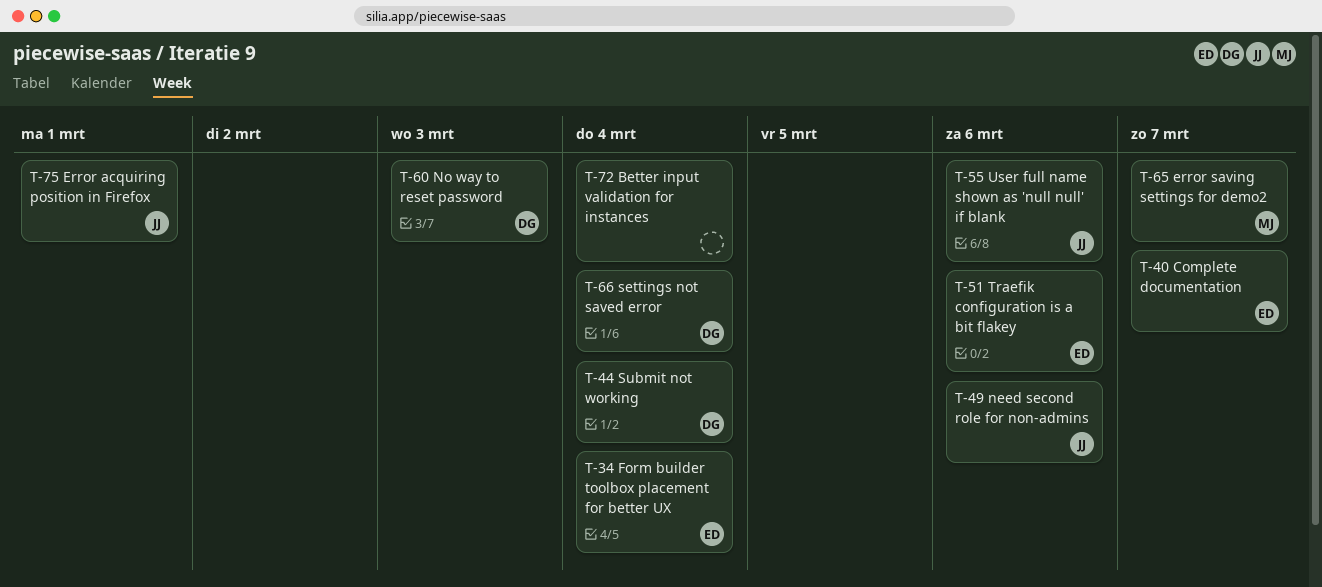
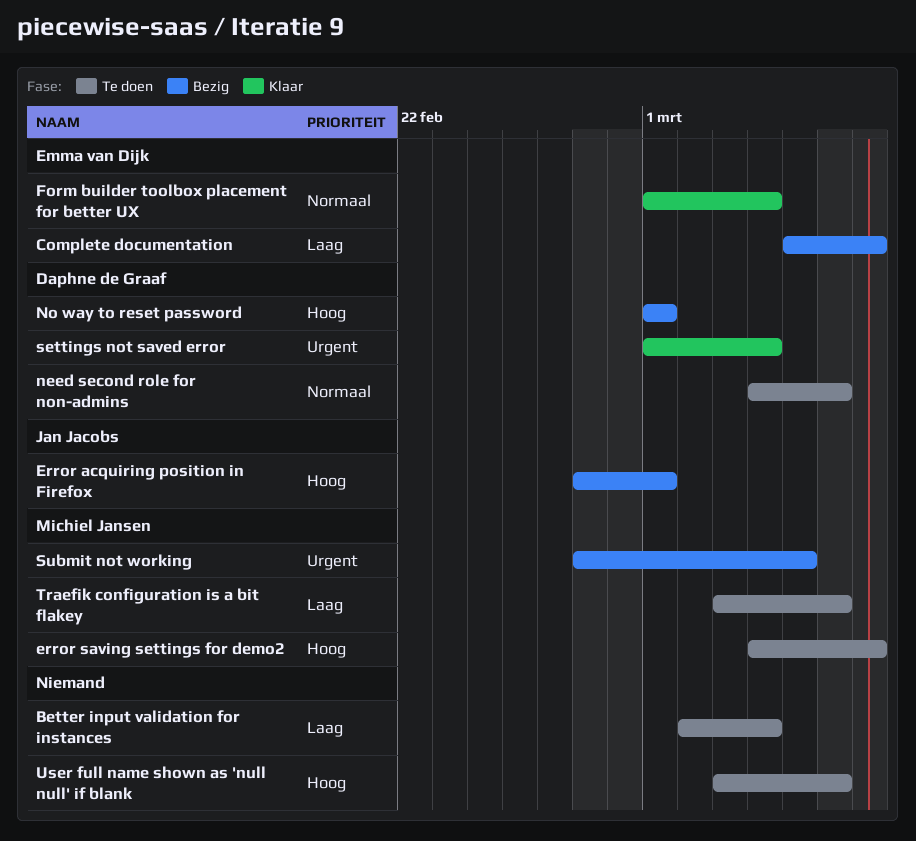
need second role for non-admins, owner: Jan Jacobs -> Daphne de Graaf
No way to reset password, due: Mar 3 -> Mar 1
Submit not working, owner: Daphne de Graaf -> Michiel Jansen
Submit not working, due: Mar 4 -> Mar 5
Traefik configuration is a bit flakey, owner: Emma van Dijk -> Michiel Jansen
User full name shown as 'null null' if blank, owner: Jan Jacobs -> none

